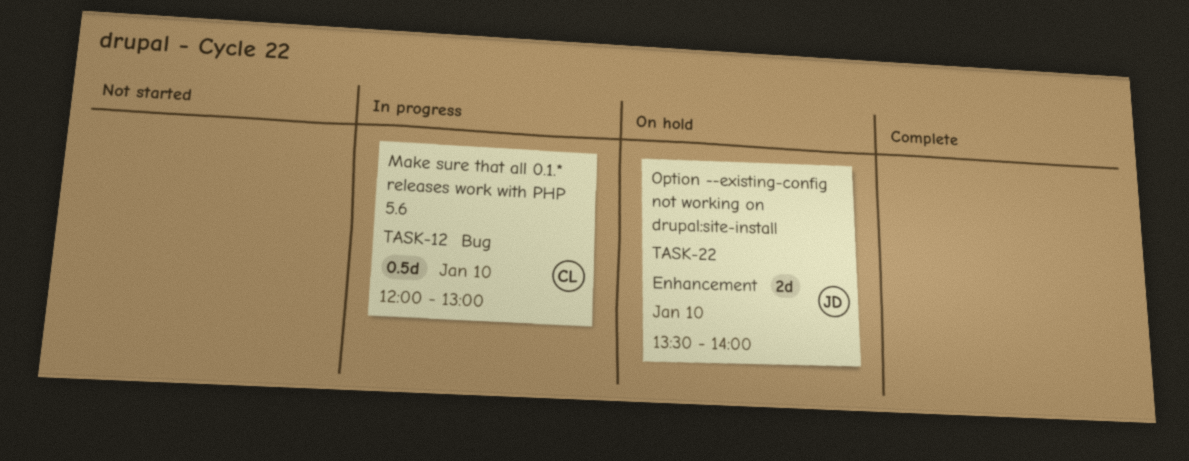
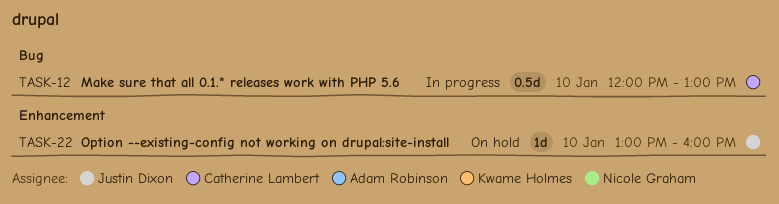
TASK-22, estimate: 2d -> 1d
TASK-22, begins: 13:30 -> 13:00
TASK-22, ends: 14:00 -> 16:00

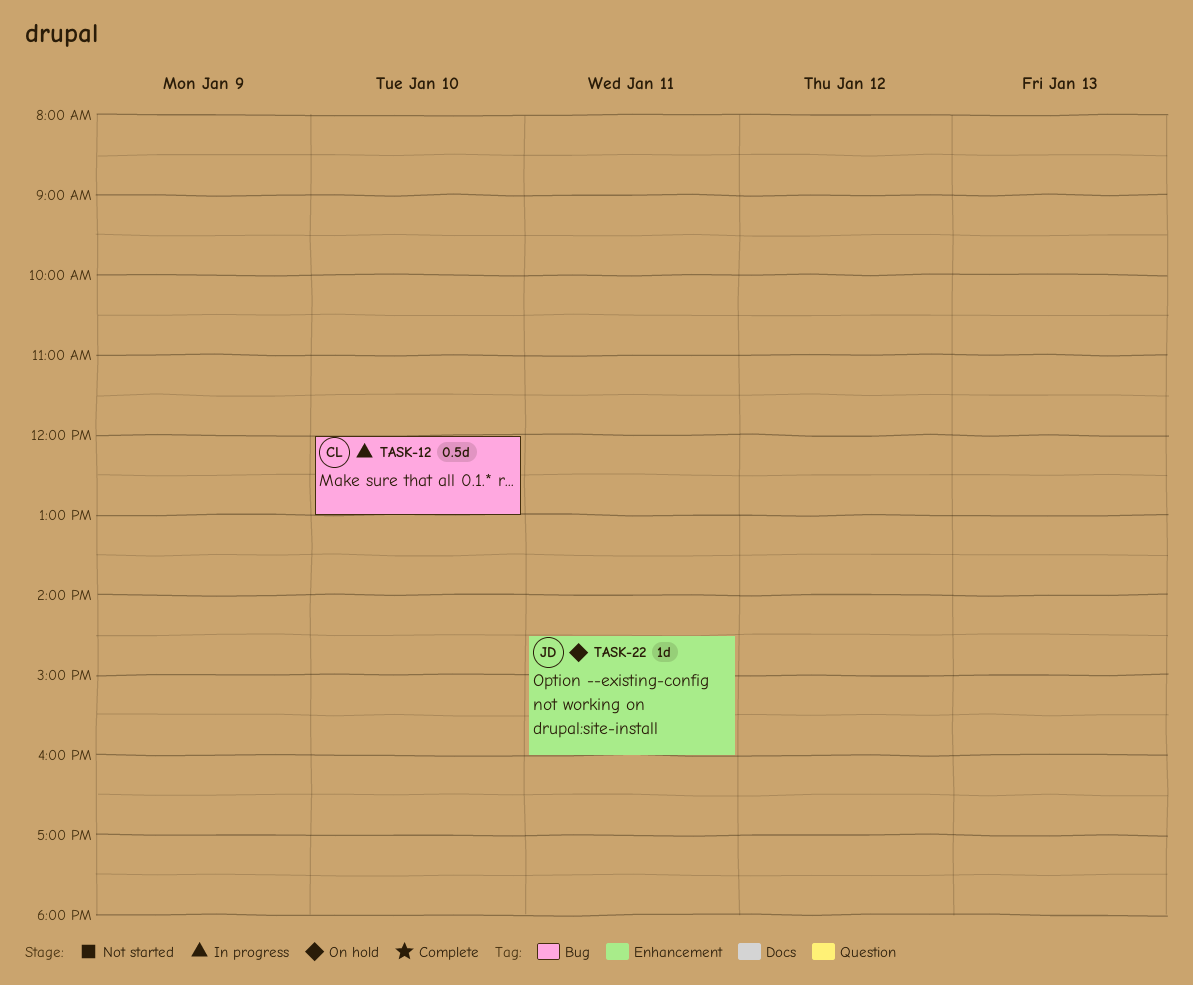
TASK-22, day: Jan 10 -> Jan 11
TASK-22, begins: 13:00 -> 14:30

